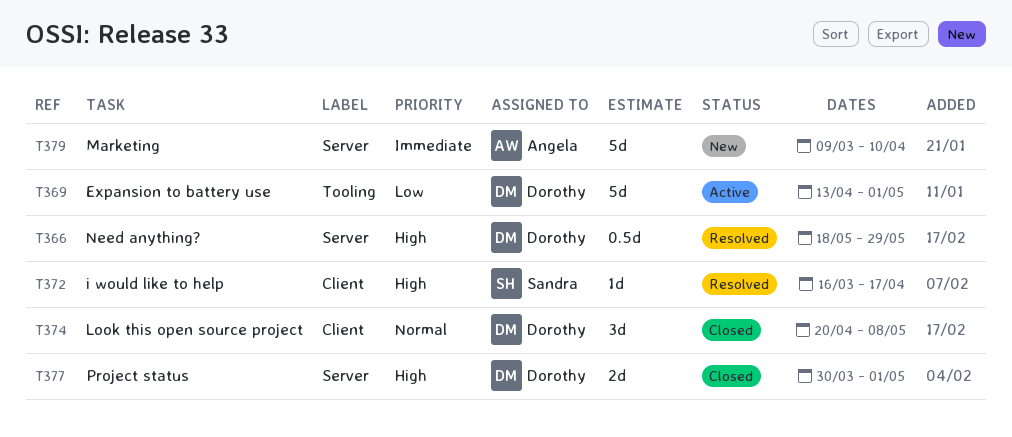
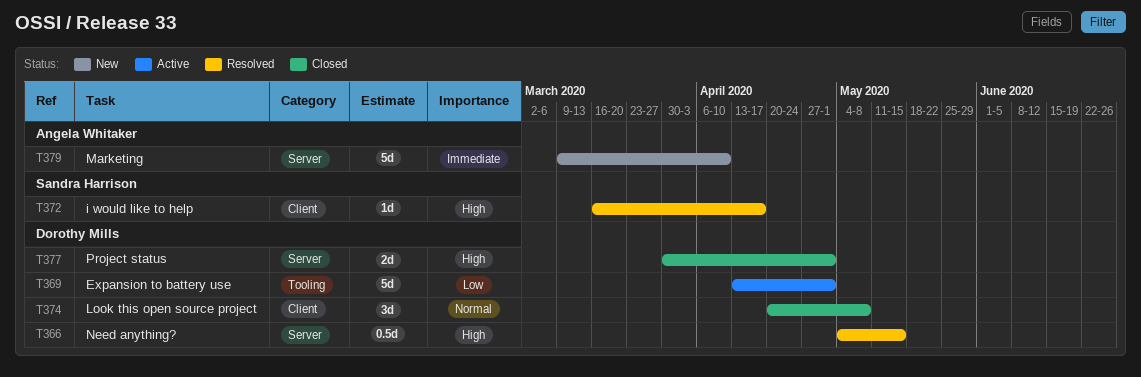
T366, start: May 18 -> May 4
T366, due: May 29 -> May 15

